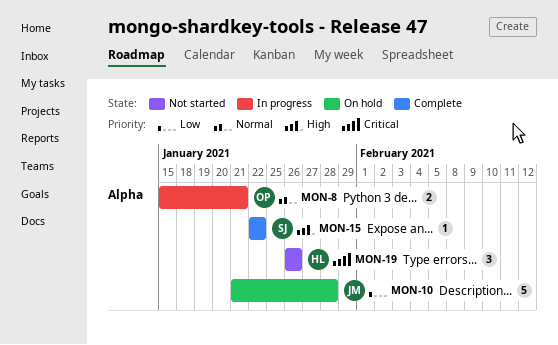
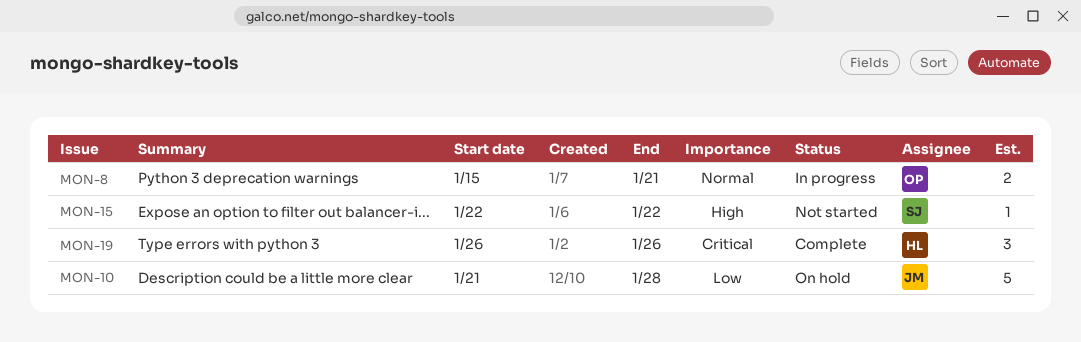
MON-15, status: Complete -> Not started
MON-19, status: Not started -> Complete

